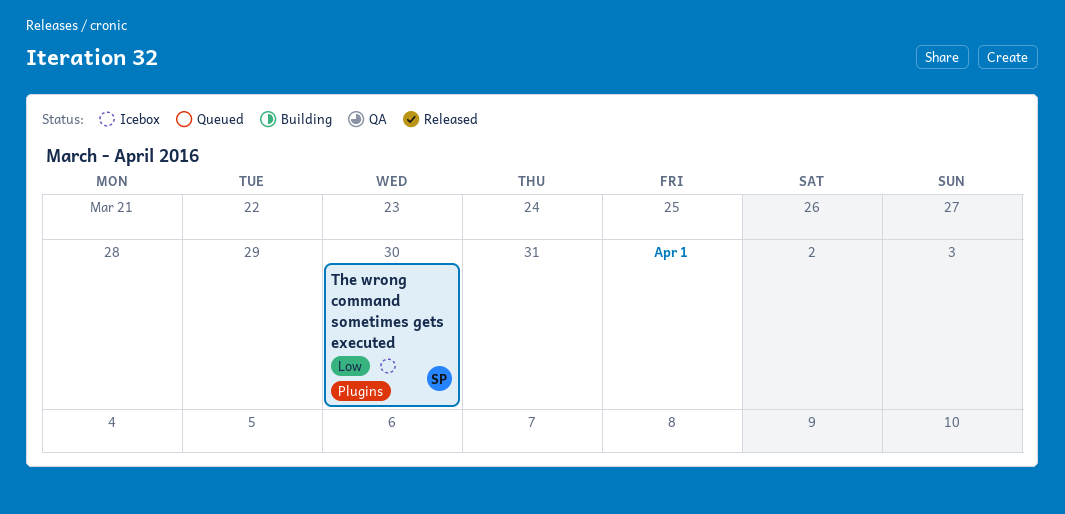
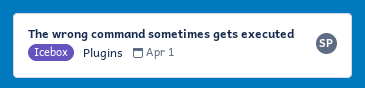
The wrong command sometimes gets executed, due: Mar 30 -> Apr 1

